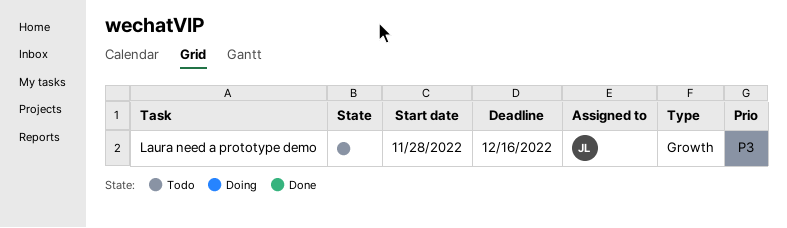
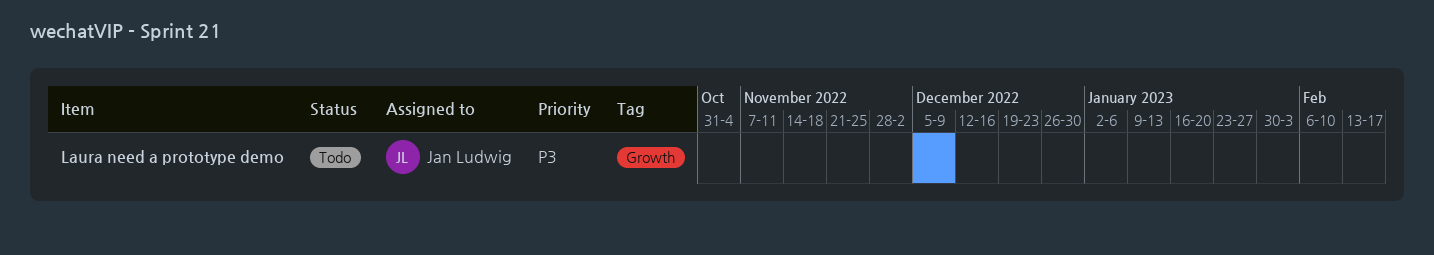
Laura need a prototype demo, start: Nov 28 -> Dec 5
Laura need a prototype demo, due: Dec 16 -> Dec 9

